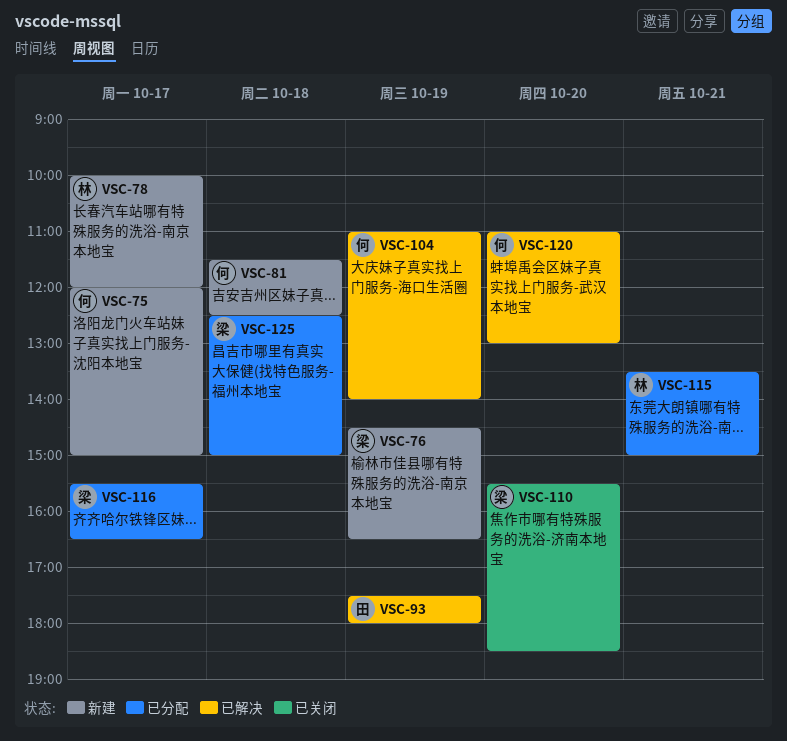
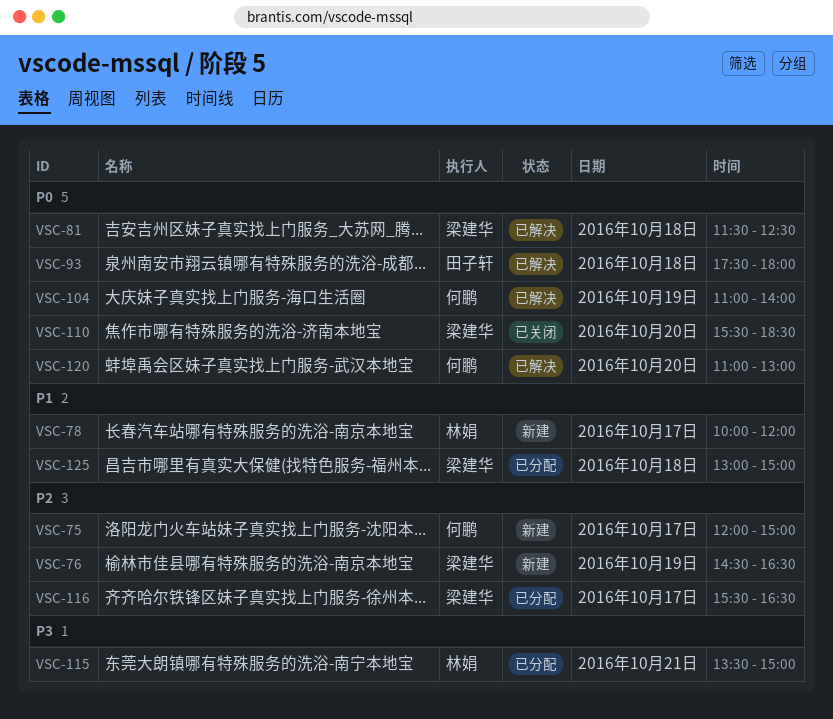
VSC-81, status: 新建 -> 已解决
VSC-81, owner: 何鹏 -> 梁建华
VSC-93, day: Oct 19 -> Oct 18
VSC-125, begins: 12:30 -> 13:00

